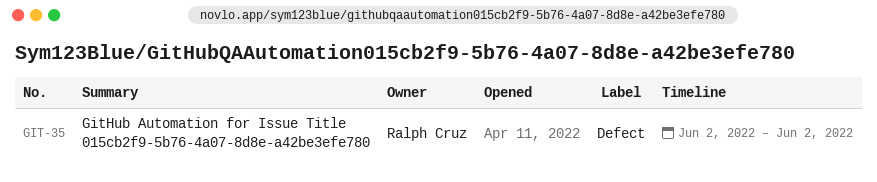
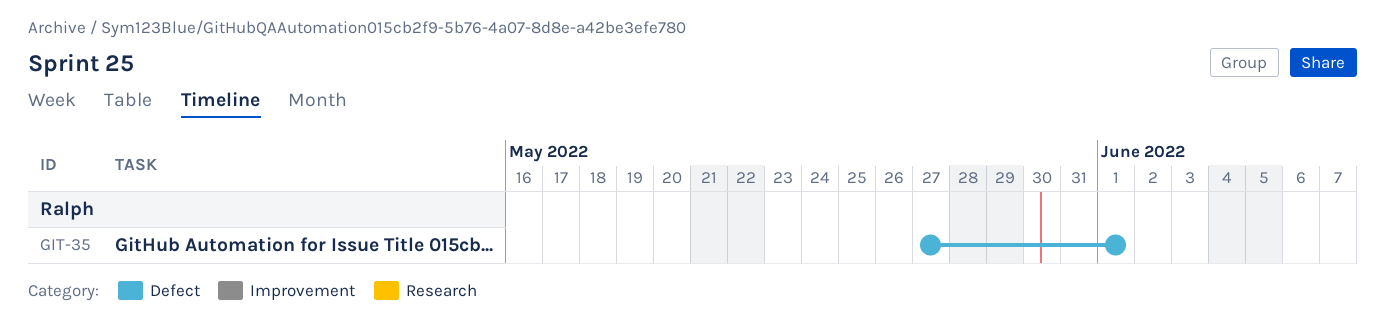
GIT-35, start: Jun 2 -> May 27
GIT-35, due: Jun 2 -> Jun 1

